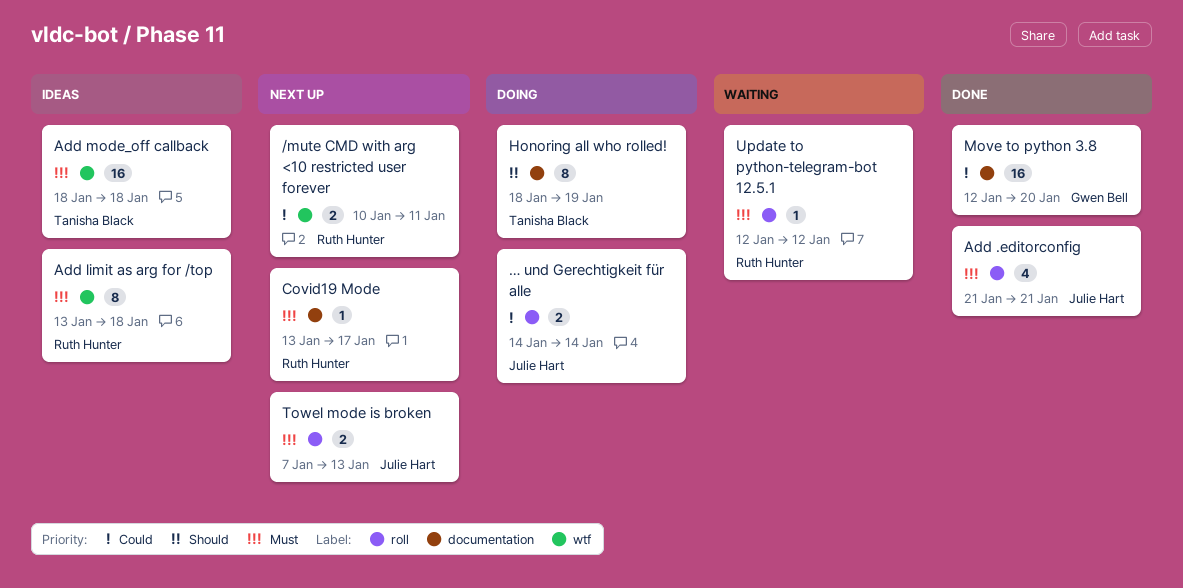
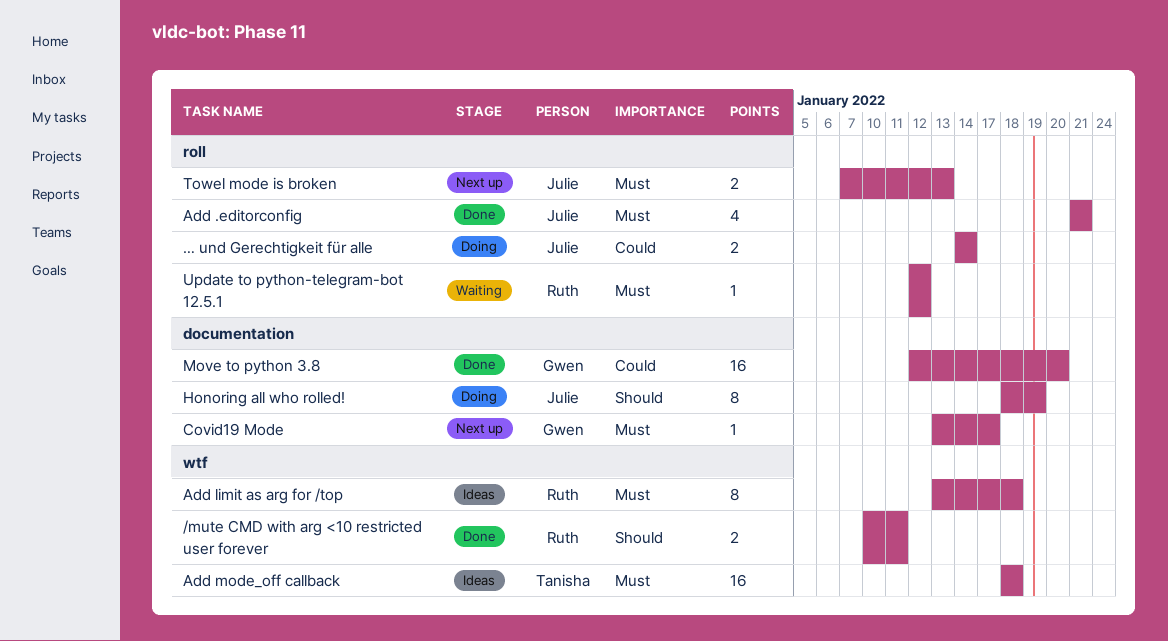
/mute CMD with arg <10 restricted user forever, status: Next up -> Done
/mute CMD with arg <10 restricted user forever, priority: Could -> Should
Covid19 Mode, owner: Ruth Hunter -> Gwen Bell
Honoring all who rolled!, owner: Tanisha Black -> Julie Hart

